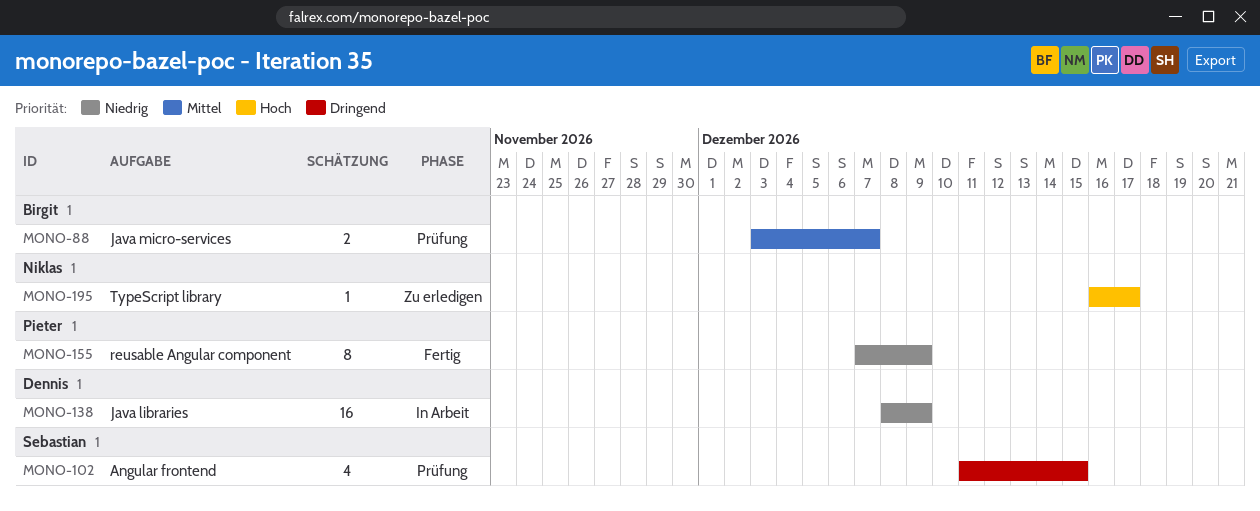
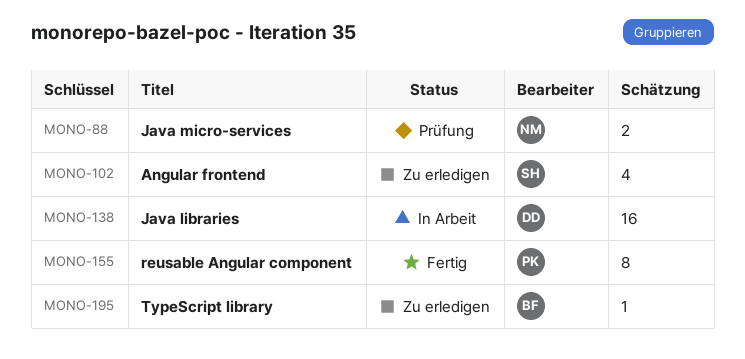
MONO-88, owner: Birgit -> Niklas
MONO-102, status: Prüfung -> Zu erledigen
MONO-195, owner: Niklas -> Birgit

